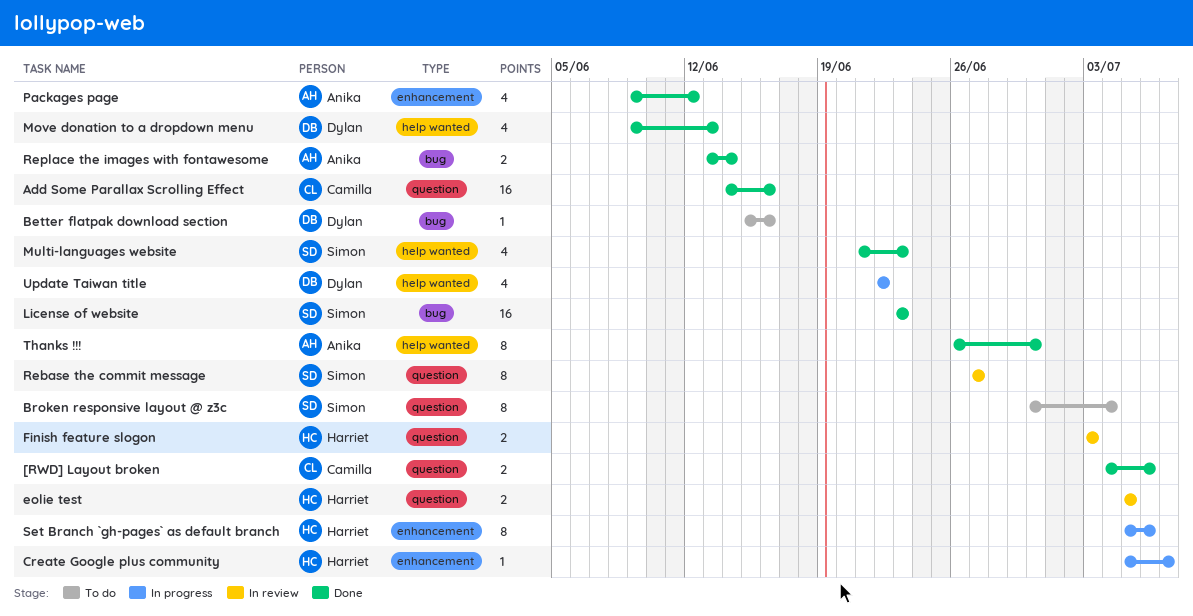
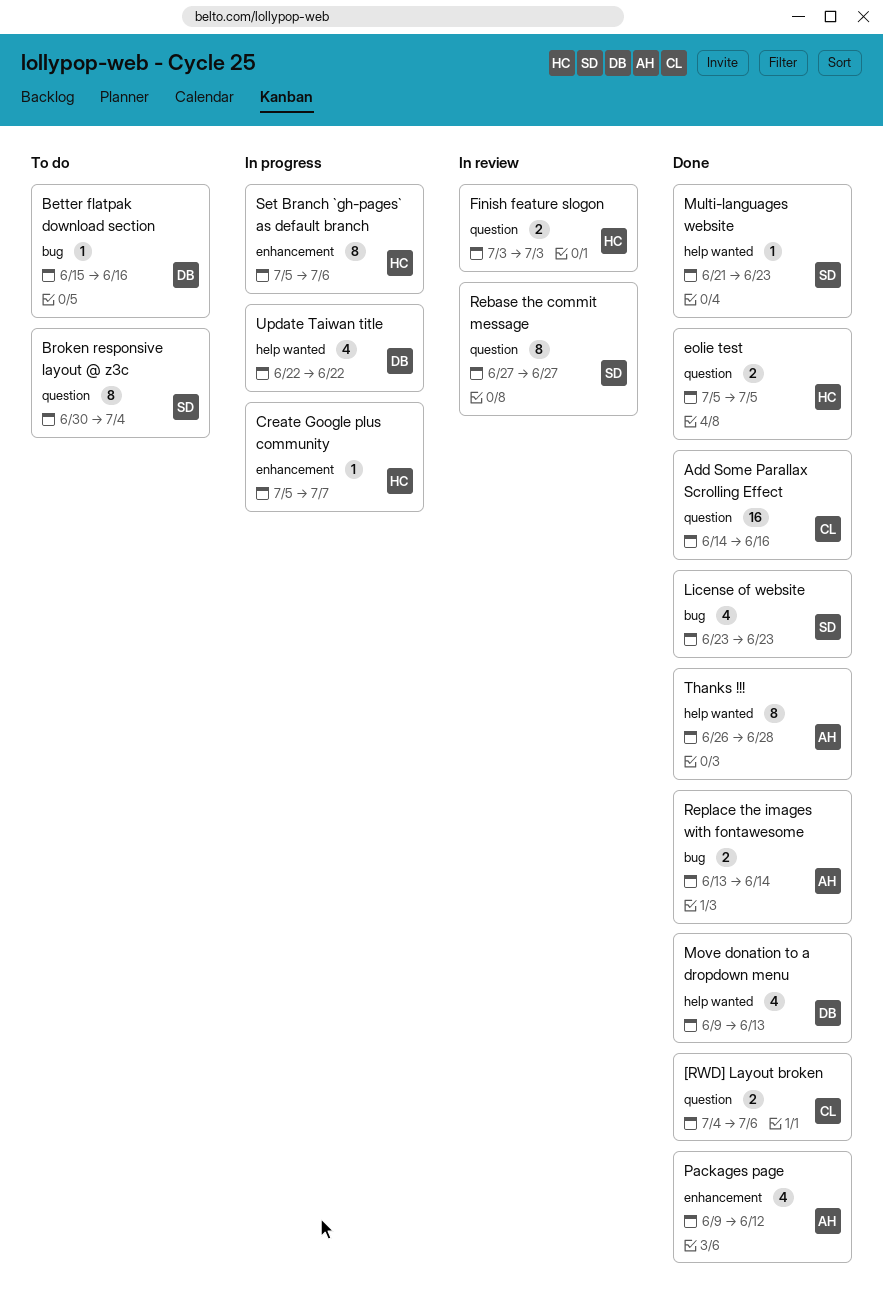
eolie test, status: In review -> Done
License of website, estimate: 16 -> 4
Multi-languages website, estimate: 4 -> 1
Thanks !!!, due: Jun 30 -> Jun 28

